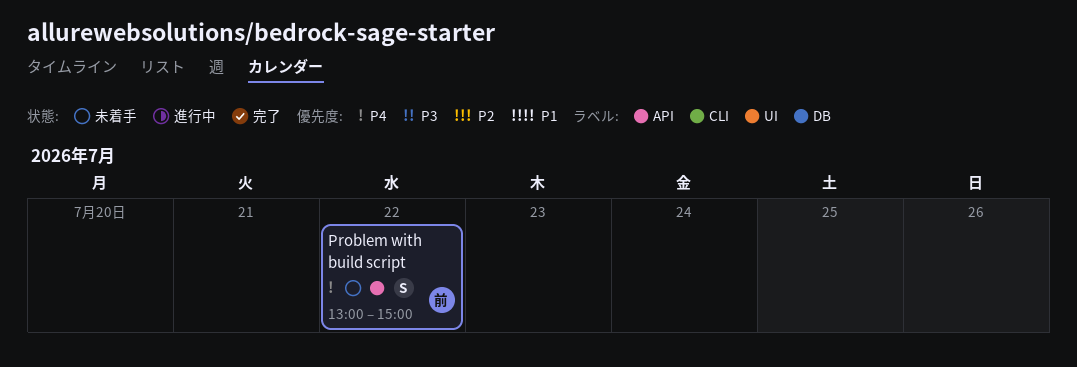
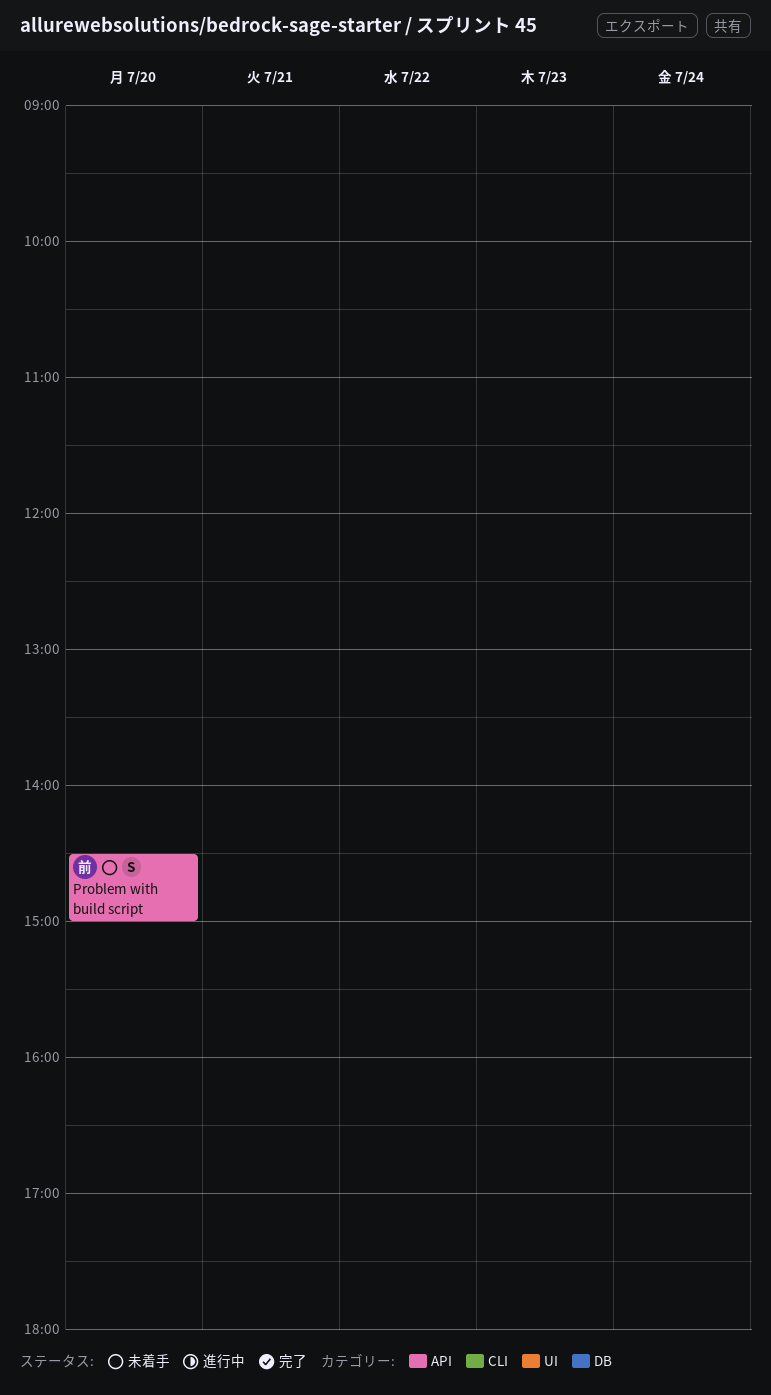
Problem with build script, day: Jul 22 -> Jul 20
Problem with build script, begins: 13:00 -> 14:30

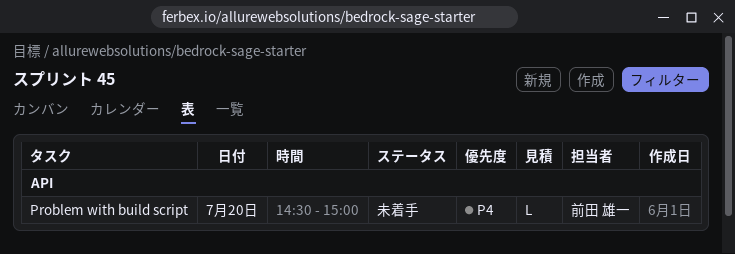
Problem with build script, estimate: S -> L

